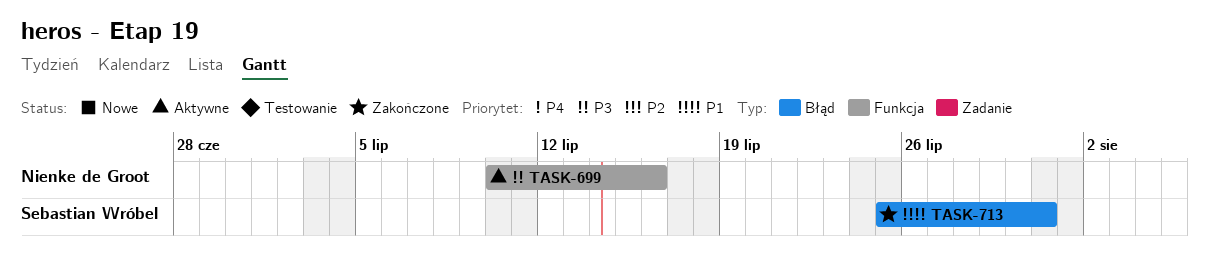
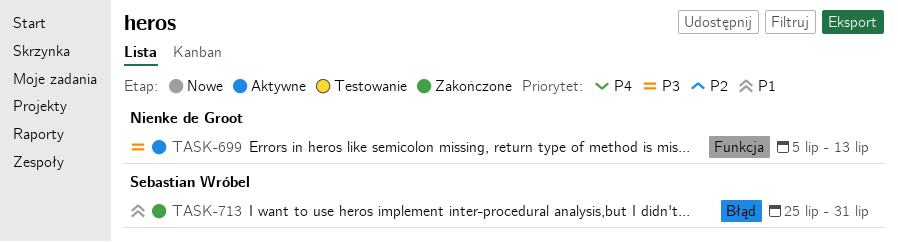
TASK-699, start: Jul 10 -> Jul 5
TASK-699, due: Jul 16 -> Jul 13

